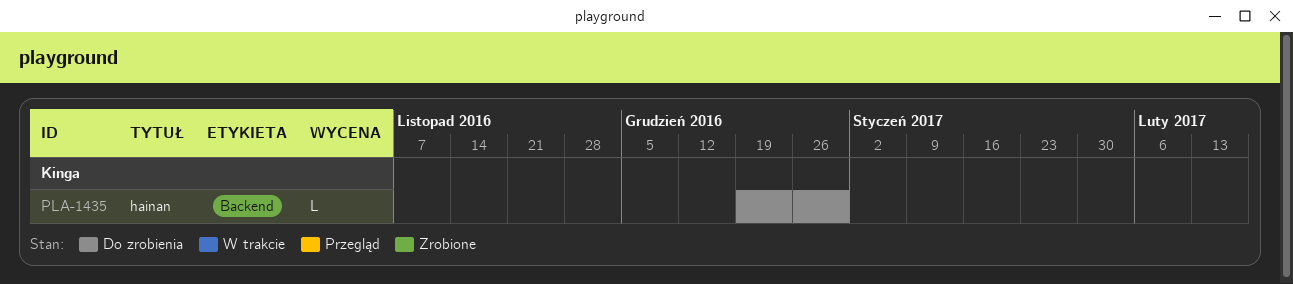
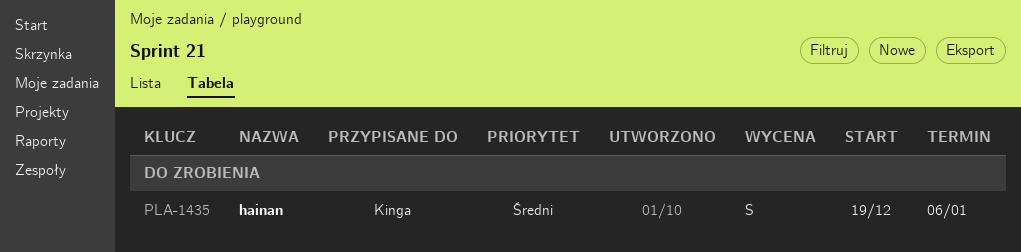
PLA-1435, estimate: L -> S
PLA-1435, due: Dec 30 -> Jan 6

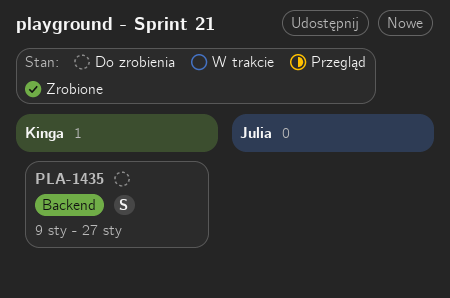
PLA-1435, start: Dec 19 -> Jan 9
PLA-1435, due: Jan 6 -> Jan 27

